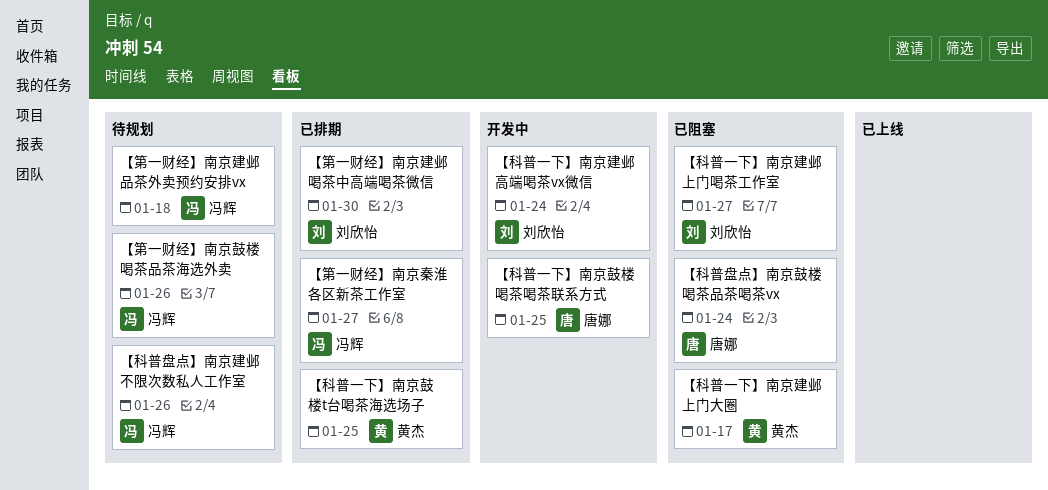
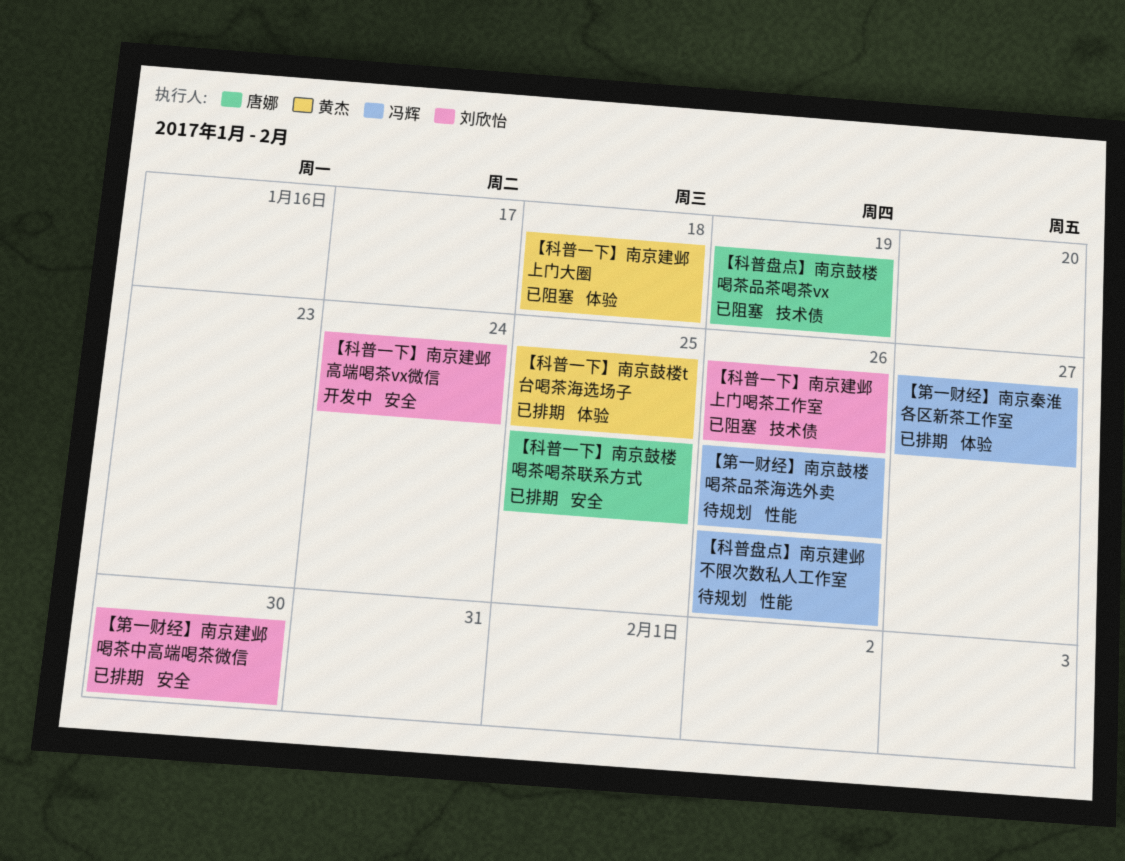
【科普一下】南京建邺上门喝茶工作室, due: Jan 27 -> Jan 26
【科普一下】南京建邺上门大圈, due: Jan 17 -> Jan 18
【科普一下】南京鼓楼喝茶喝茶联系方式, status: 开发中 -> 已排期
【科普盘点】南京鼓楼喝茶品茶喝茶vx, due: Jan 24 -> Jan 19
【第一财经】南京建邺品茶外卖预约安排vx: present -> none

